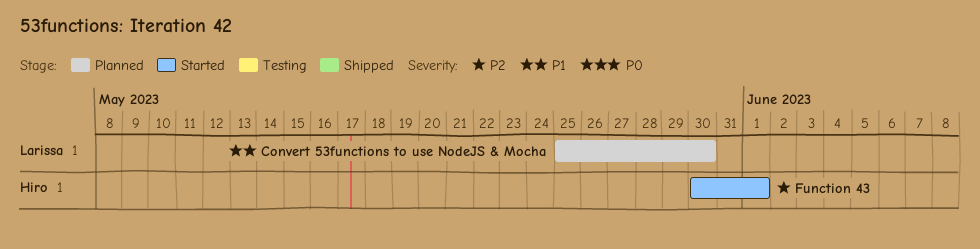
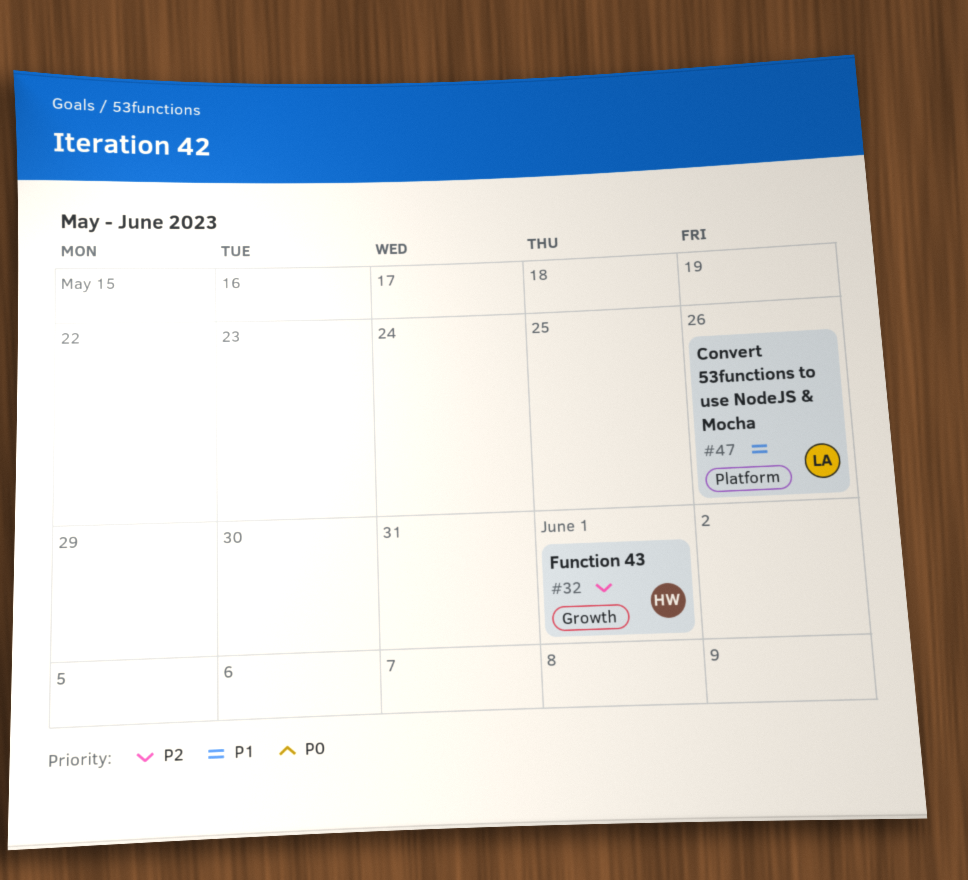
Convert 53functions to use NodeJS & Mocha, due: May 30 -> May 26

